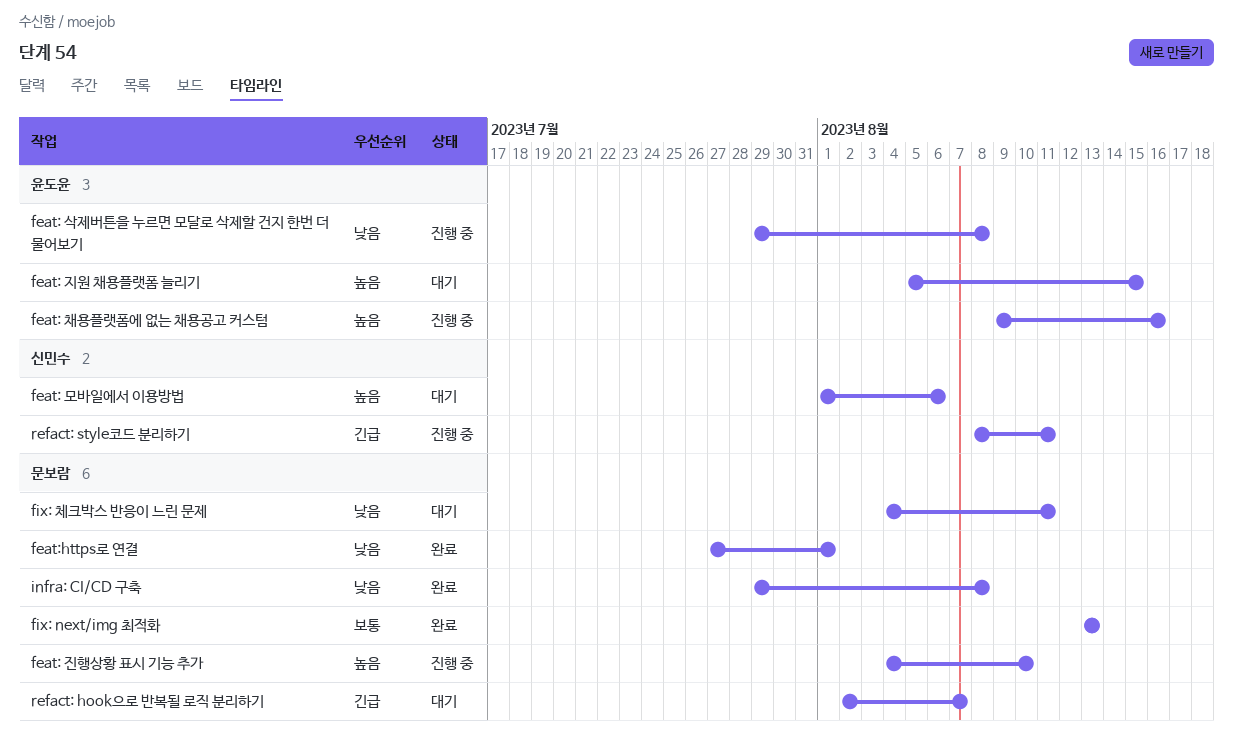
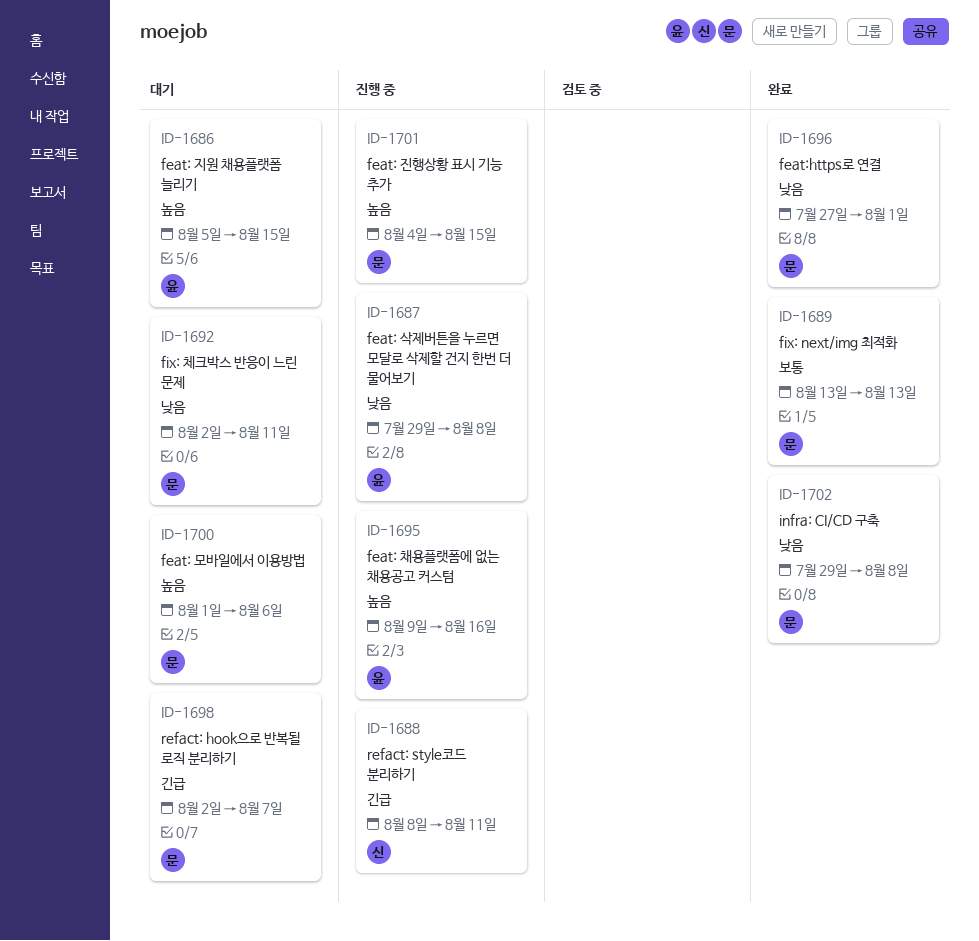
feat: 모바일에서 이용방법, owner: 신민수 -> 문보람
feat: 진행상황 표시 기능 추가, due: Aug 10 -> Aug 15
fix: 체크박스 반응이 느린 문제, start: Aug 4 -> Aug 2

